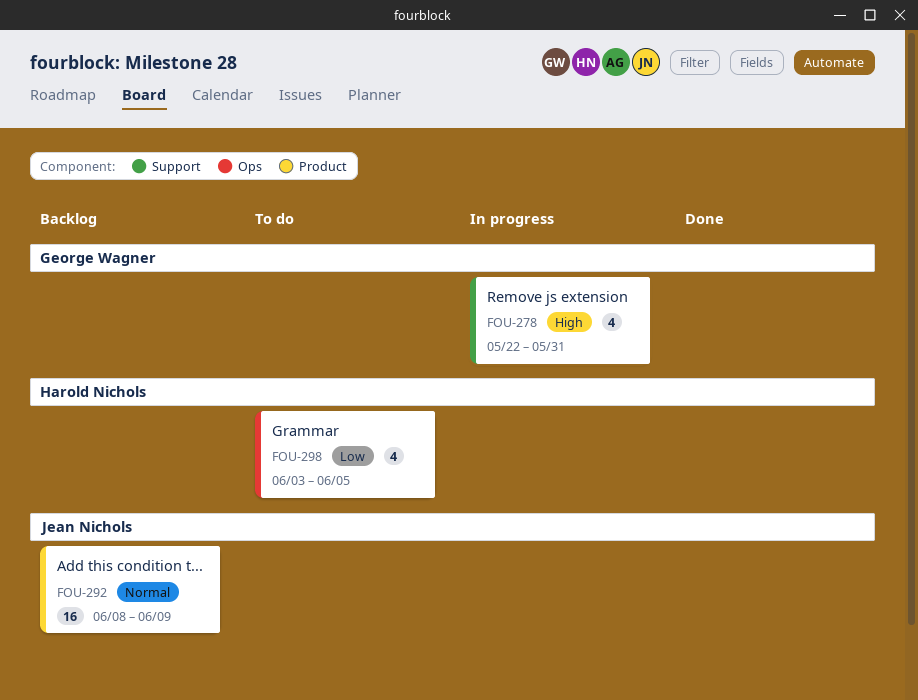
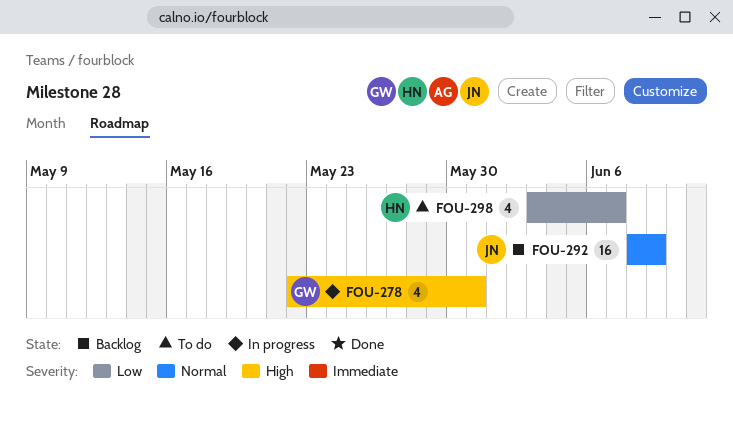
FOU-298, due: Jun 5 -> Jun 7

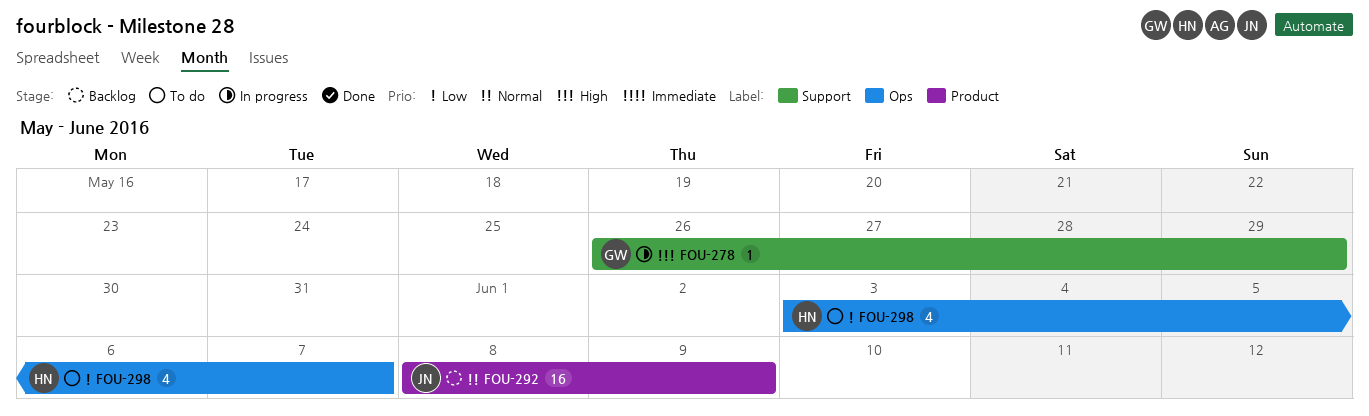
FOU-278, estimate: 4 -> 1
FOU-278, start: May 22 -> May 26
FOU-278, due: May 31 -> May 29

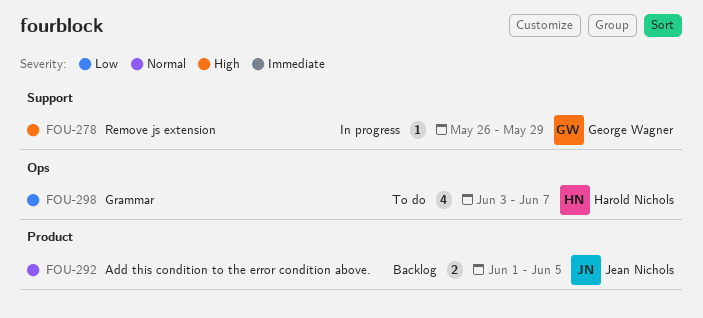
FOU-292, estimate: 16 -> 2
FOU-292, start: Jun 8 -> Jun 1
FOU-292, due: Jun 9 -> Jun 5

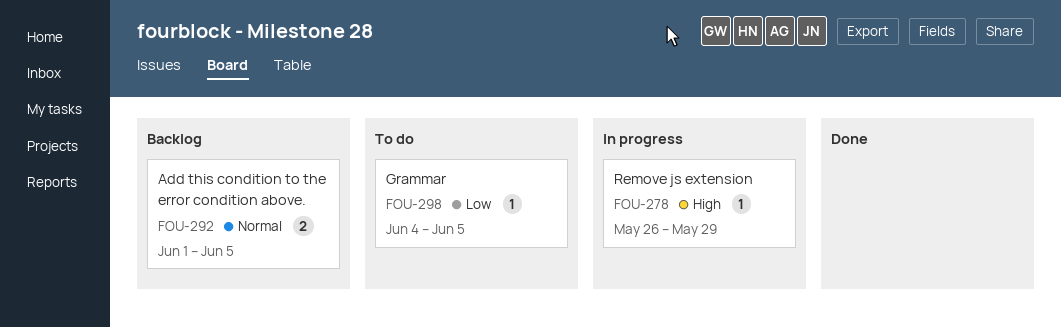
FOU-298, estimate: 4 -> 1
FOU-298, start: Jun 3 -> Jun 4
FOU-298, due: Jun 7 -> Jun 5

